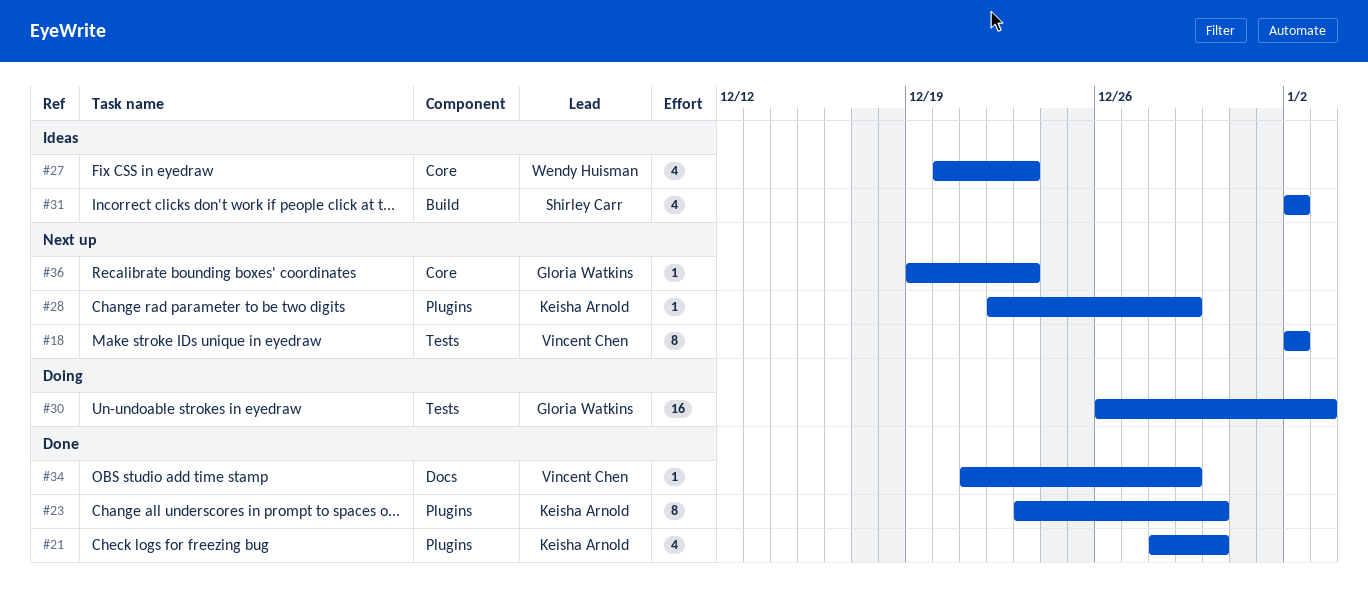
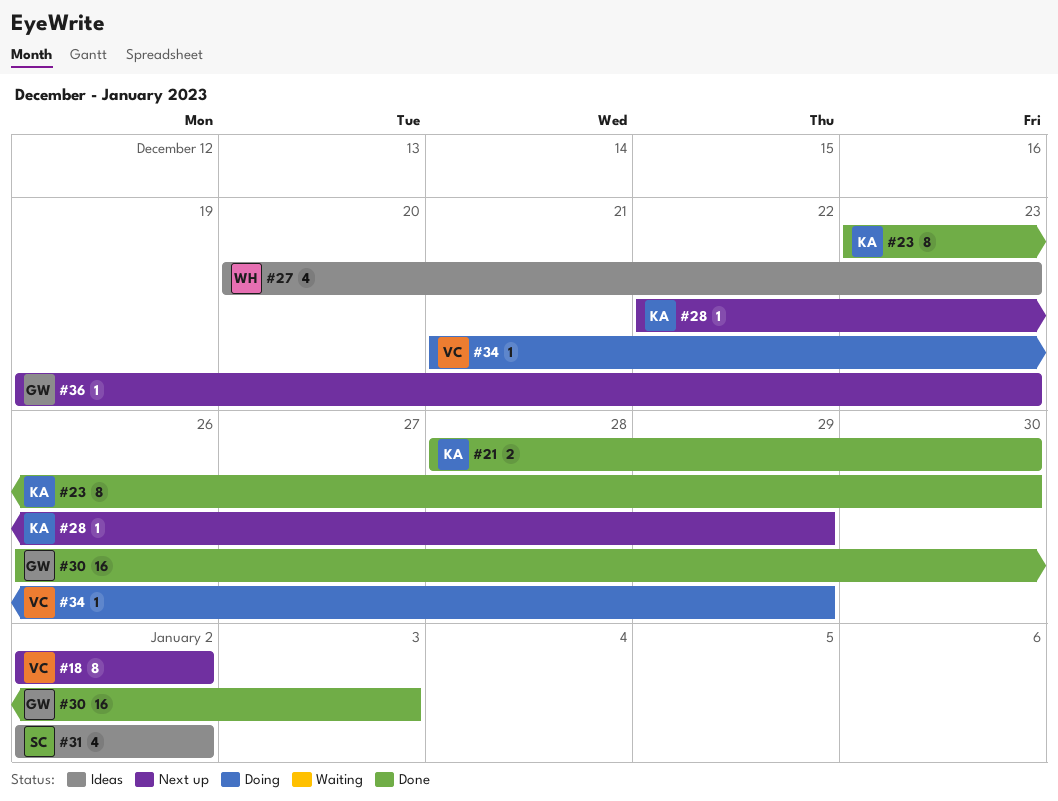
#21, estimate: 4 -> 2
#30, status: Doing -> Done
#34, status: Done -> Doing

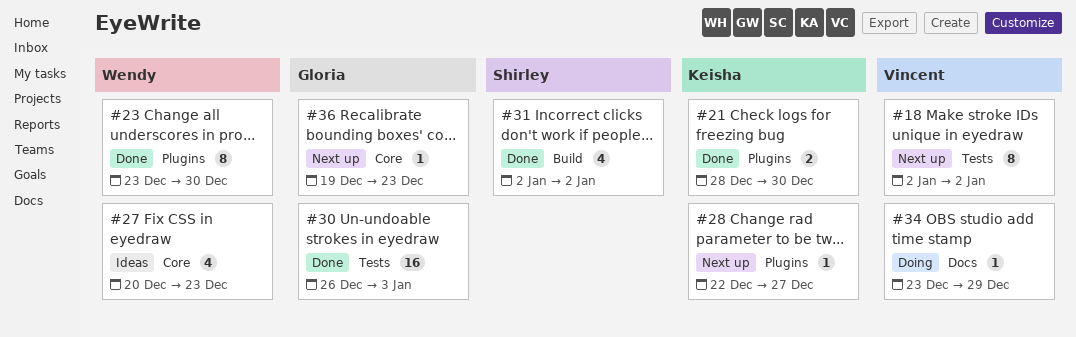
#23, owner: Keisha -> Wendy
#28, due: Dec 29 -> Dec 27
#31, status: Ideas -> Done
#34, start: Dec 21 -> Dec 23

